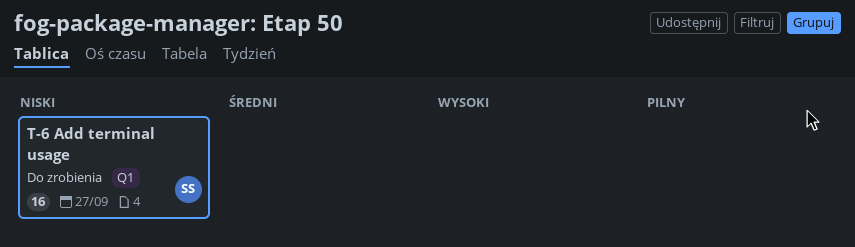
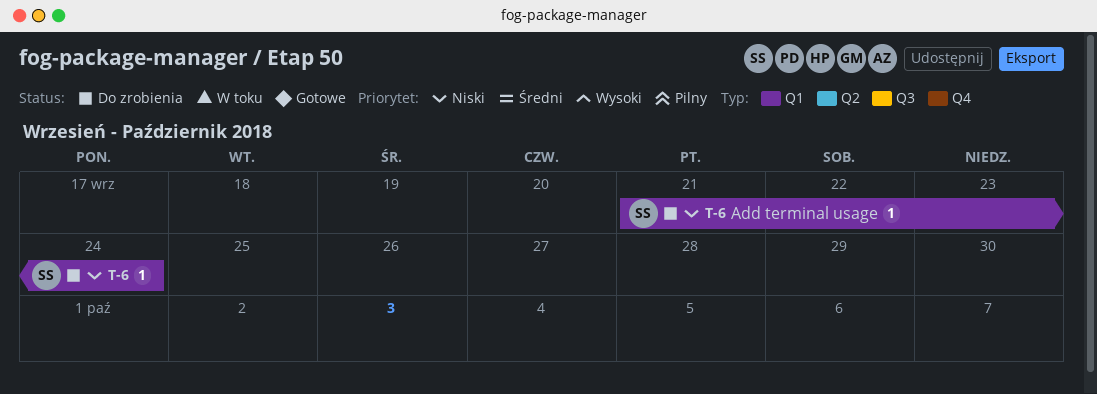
T-6, estimate: 16 -> 1
T-6, due: Sep 27 -> Sep 24

